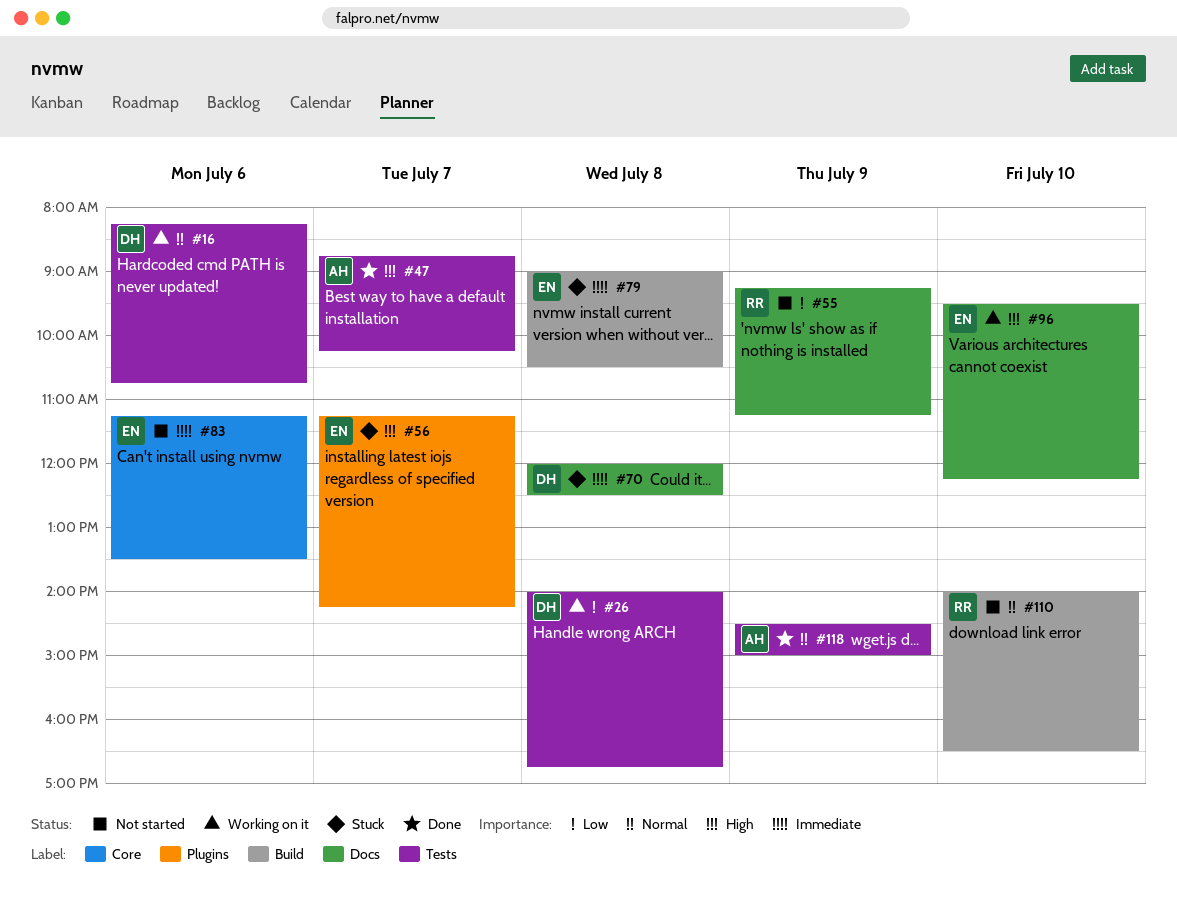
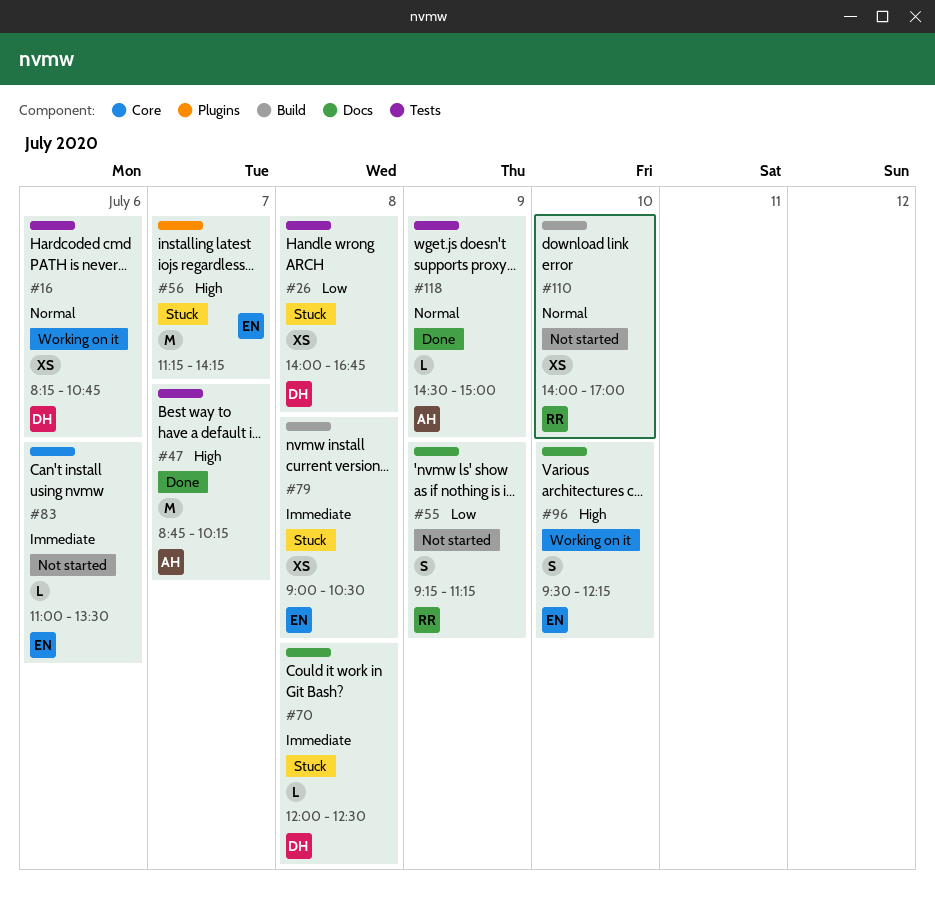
#26, status: Working on it -> Stuck
#83, begins: 11:15 -> 11:00
#110, ends: 16:30 -> 17:00

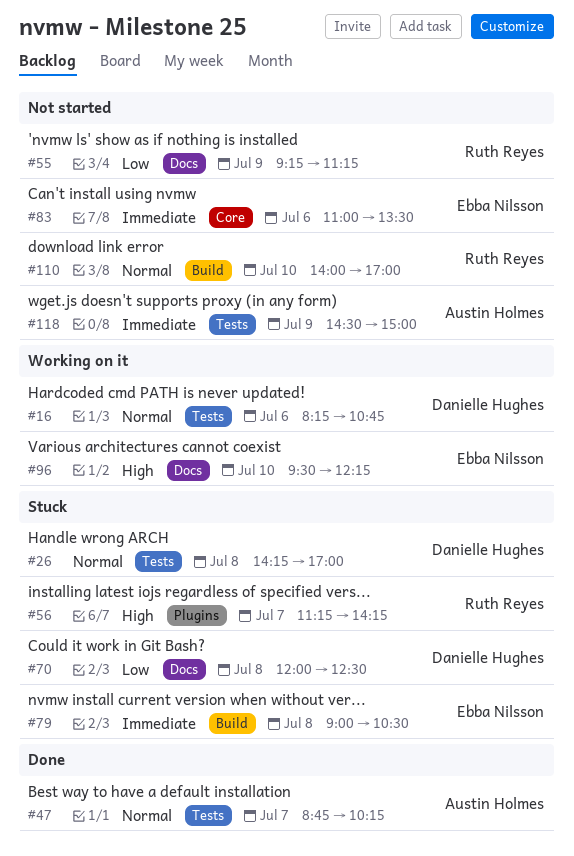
#26, priority: Low -> Normal
#26, begins: 14:00 -> 14:15
#26, ends: 16:45 -> 17:00
#47, priority: High -> Normal
#56, owner: Ebba Nilsson -> Ruth Reyes
#70, priority: Immediate -> Low
#118, status: Done -> Not started
#118, priority: Normal -> Immediate

